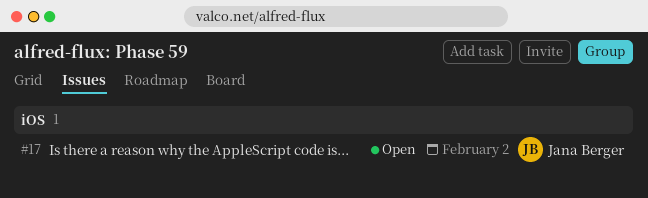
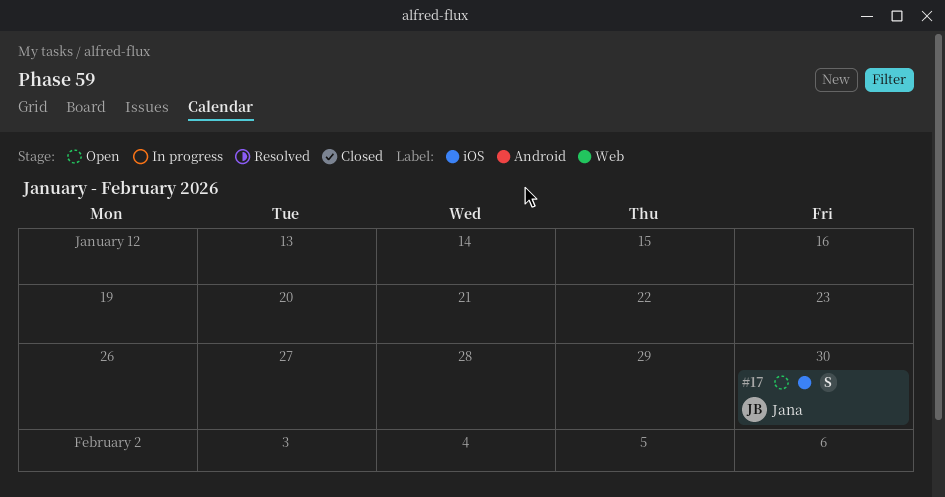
#17, due: Feb 2 -> Jan 30

